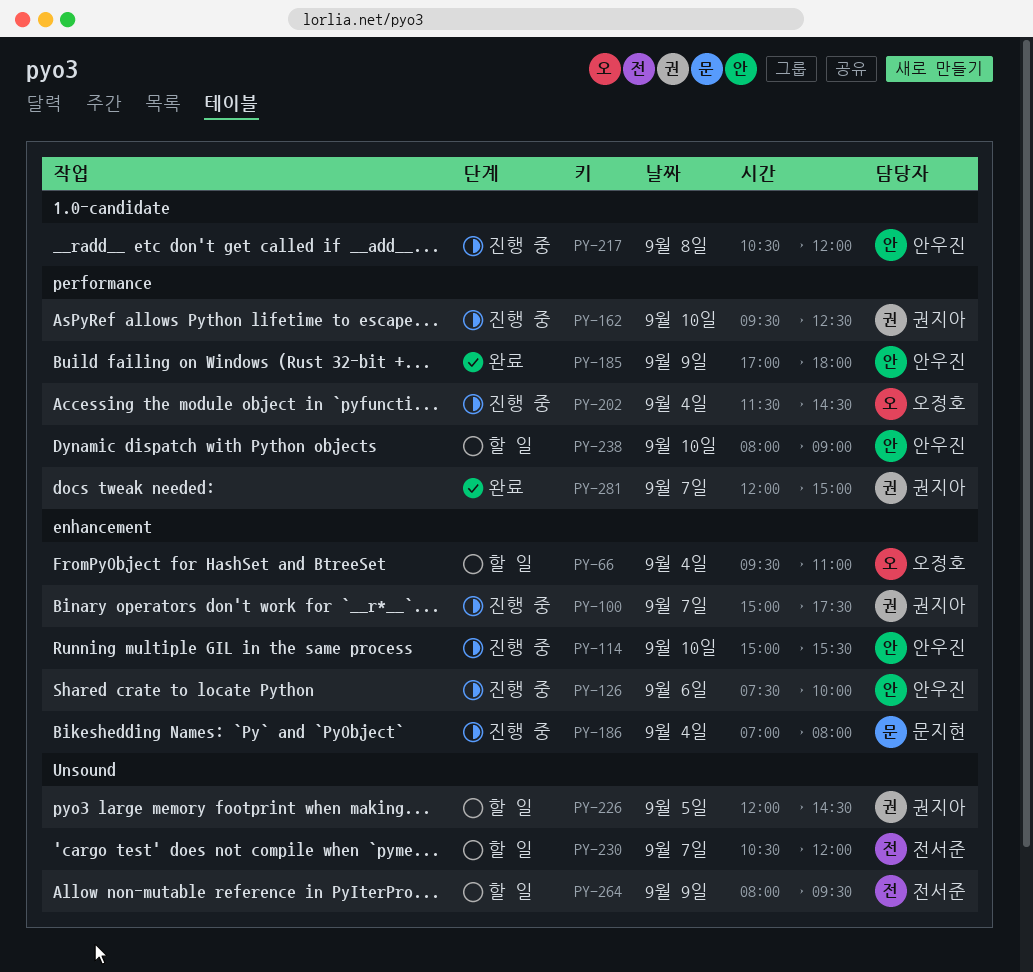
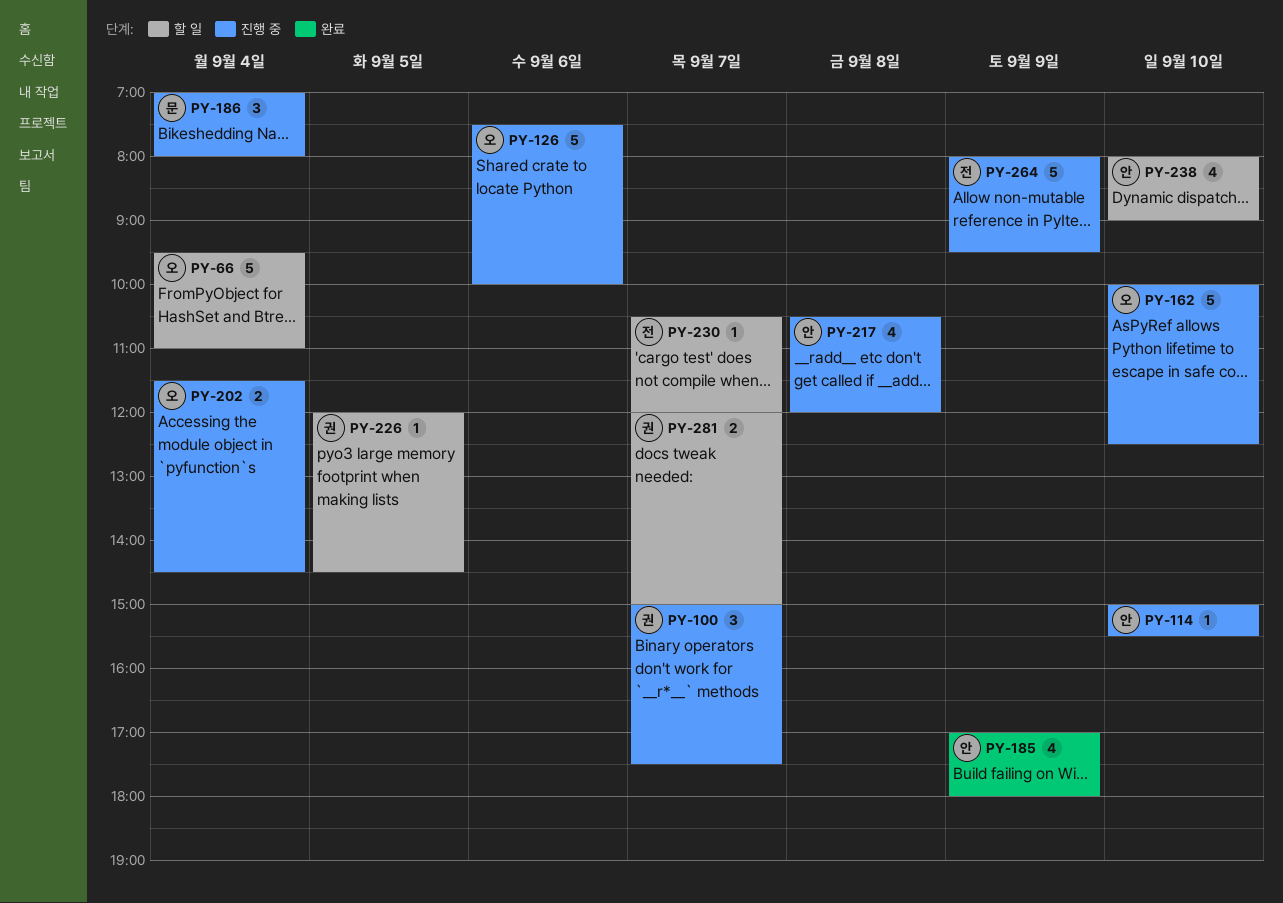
PY-126, owner: 안우진 -> 오정호
PY-162, owner: 권지아 -> 오정호
PY-162, begins: 09:30 -> 10:00
PY-264, status: 할 일 -> 진행 중
PY-281, status: 완료 -> 할 일

